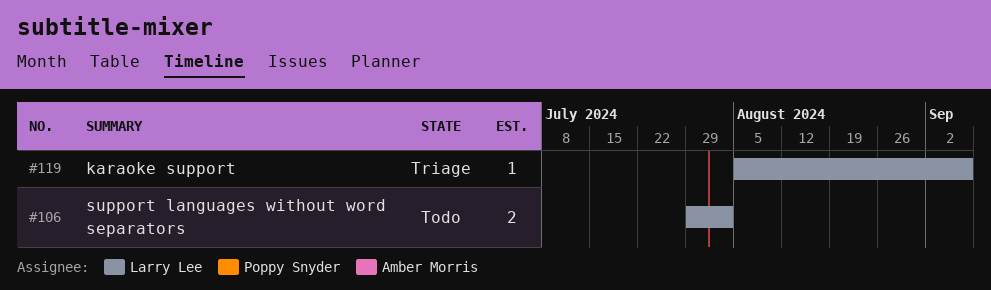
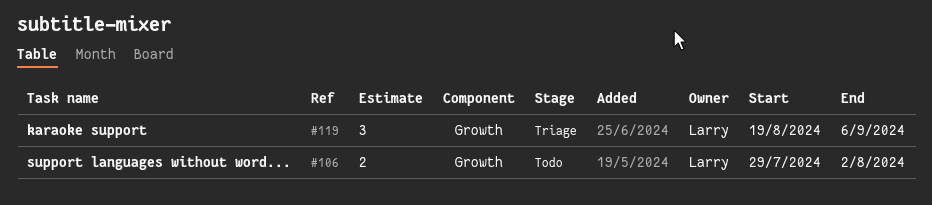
#119, estimate: 1 -> 3
#119, start: Aug 5 -> Aug 19

